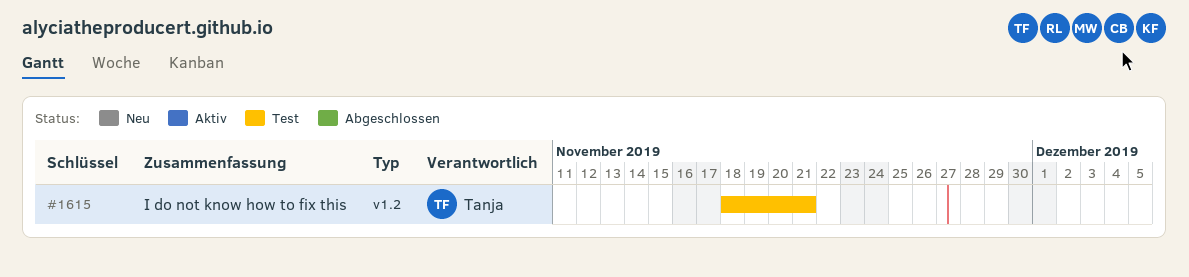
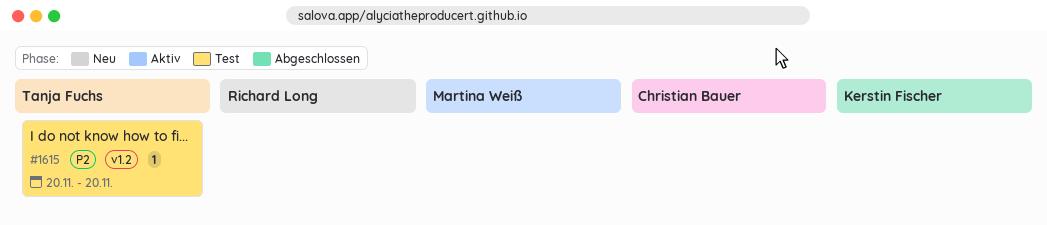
#1615, start: Nov 18 -> Nov 20
#1615, due: Nov 21 -> Nov 20

